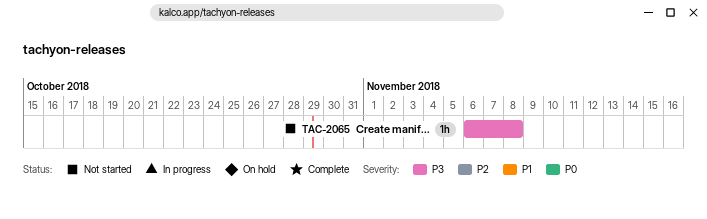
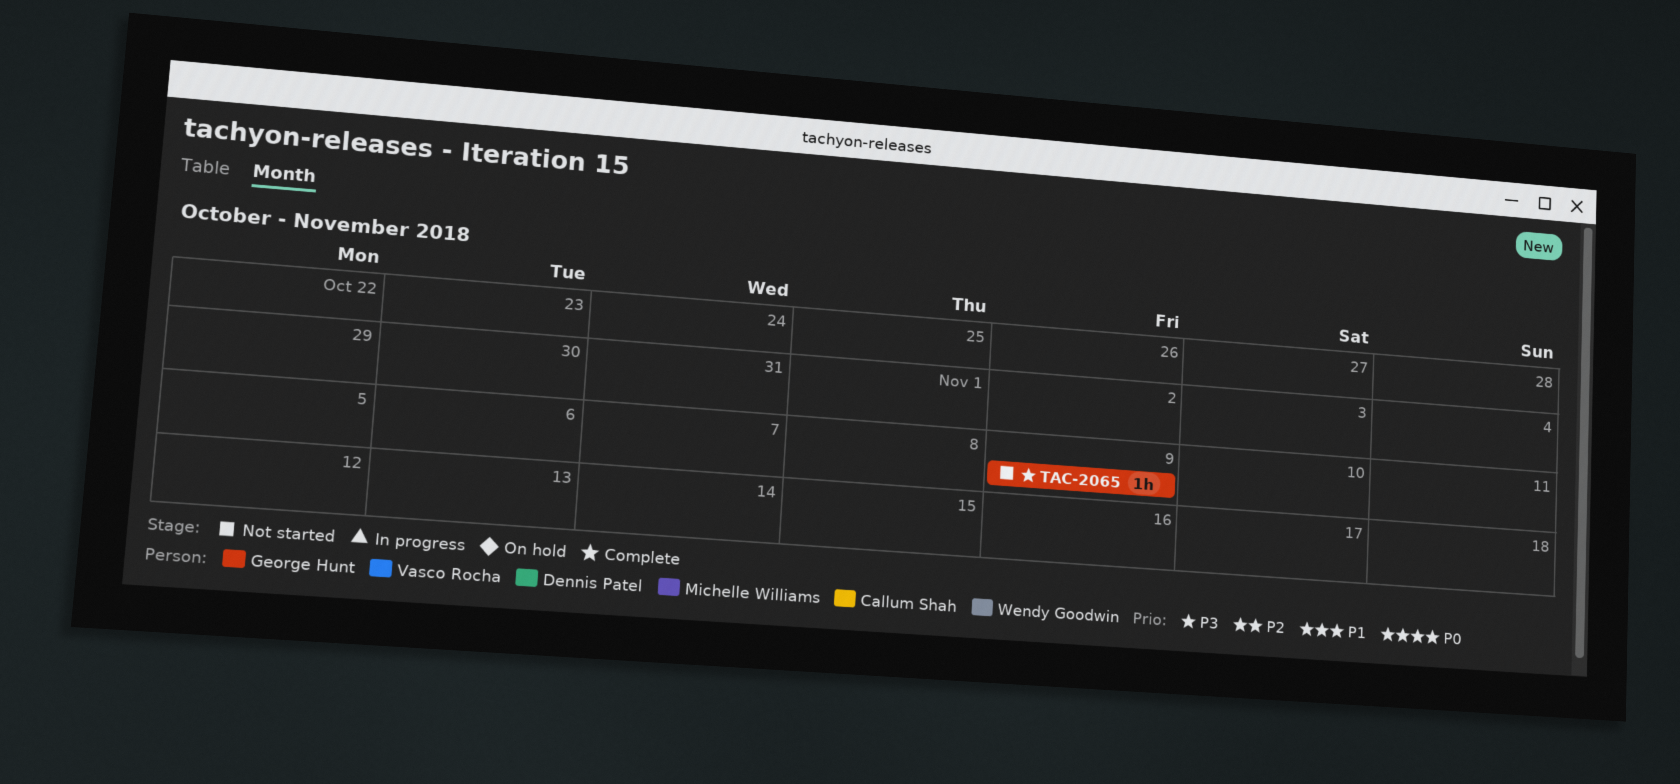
TAC-2065, start: Nov 6 -> Nov 9
TAC-2065, due: Nov 8 -> Nov 9

